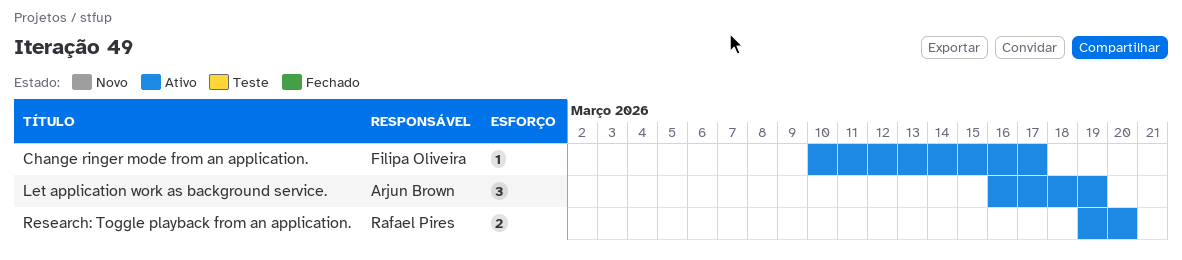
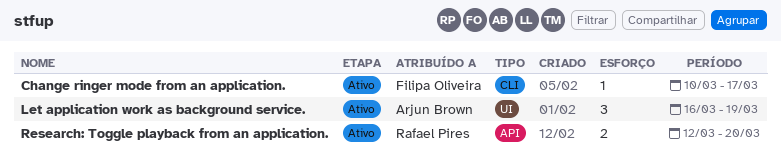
Research: Toggle playback from an application., start: Mar 19 -> Mar 12

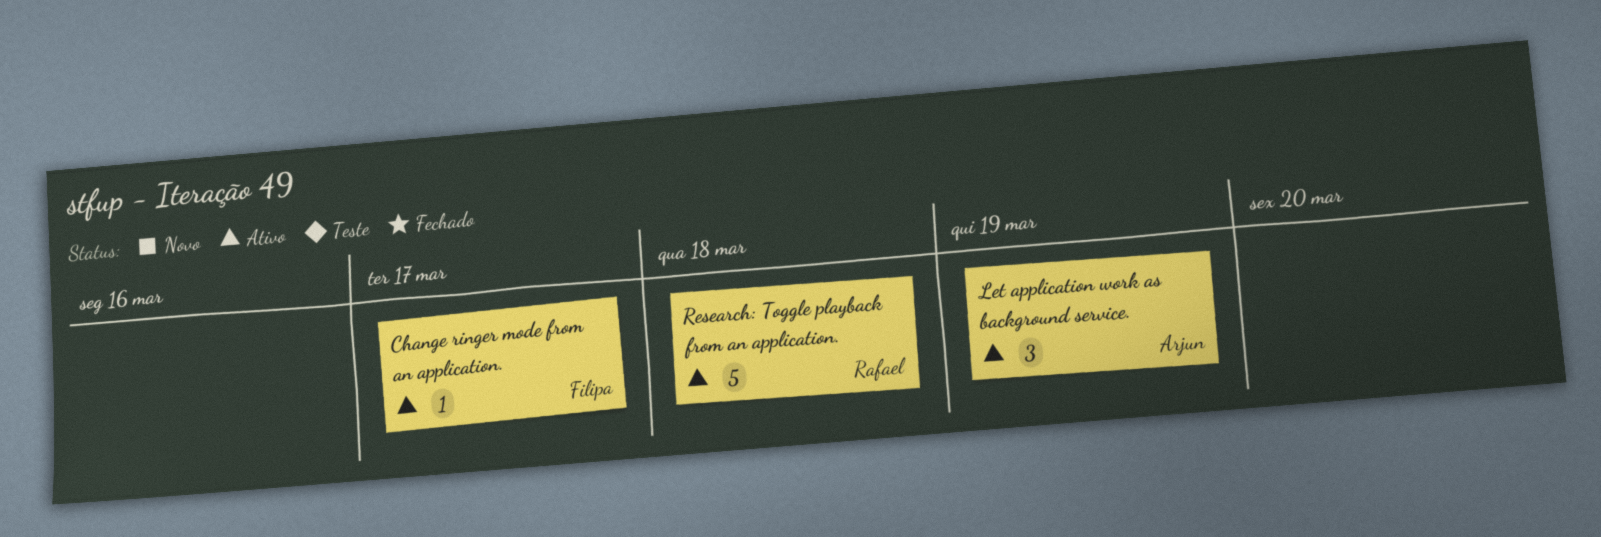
Research: Toggle playback from an application., estimate: 2 -> 5
Research: Toggle playback from an application., due: Mar 20 -> Mar 18

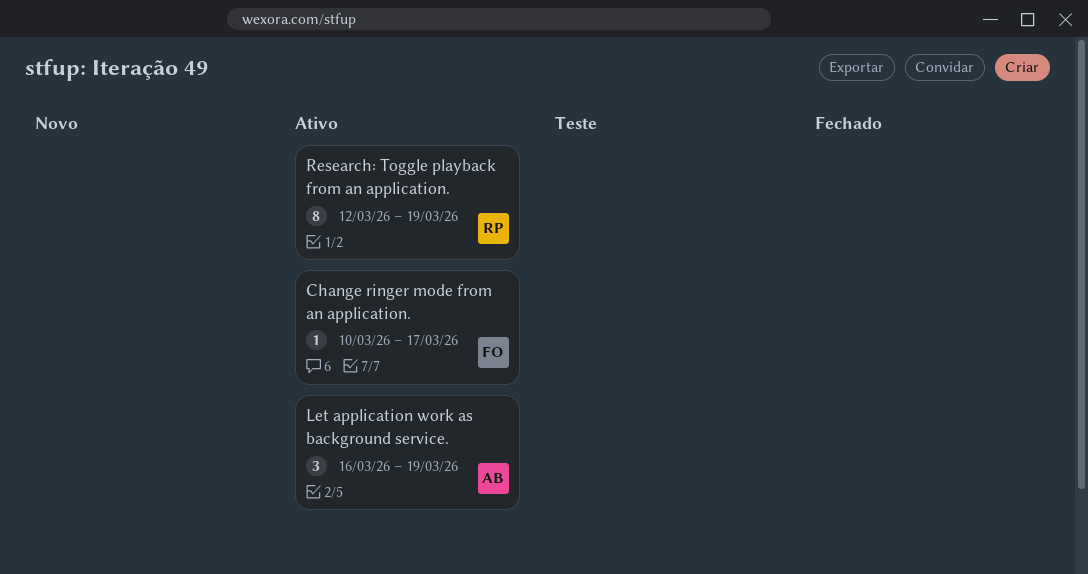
Research: Toggle playback from an application., estimate: 5 -> 8
Research: Toggle playback from an application., due: Mar 18 -> Mar 19

